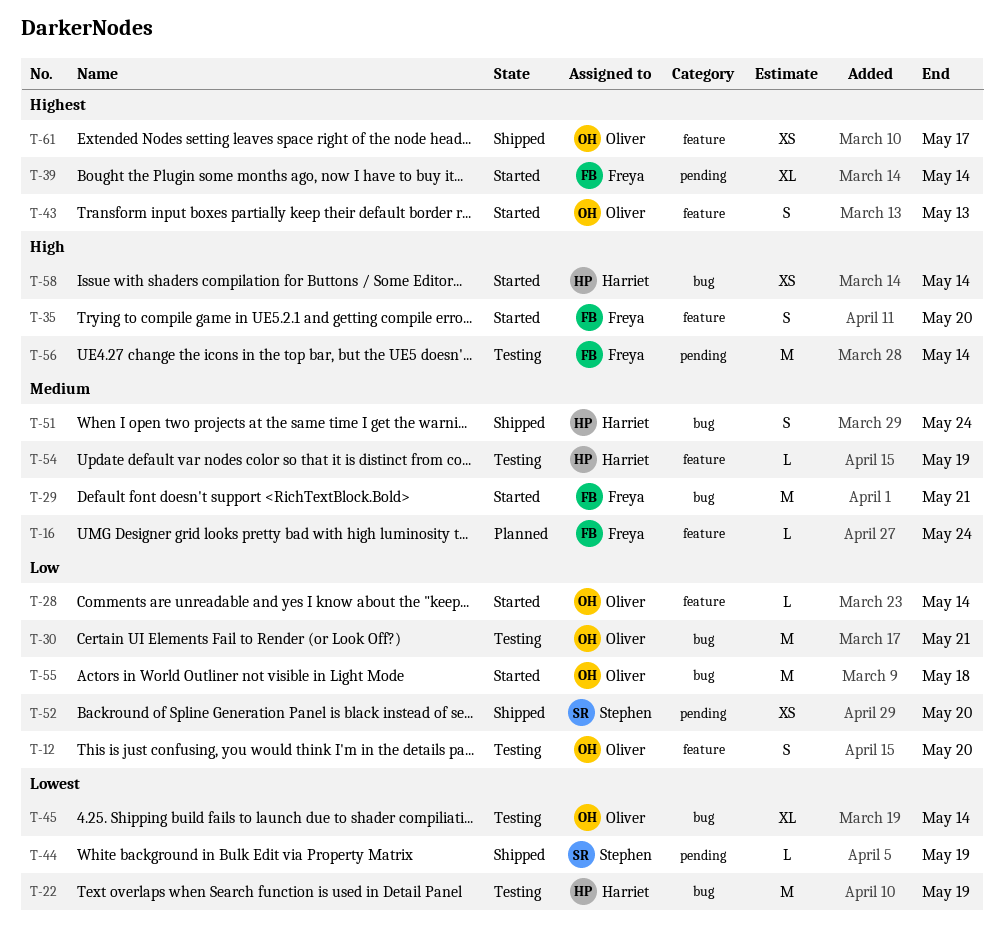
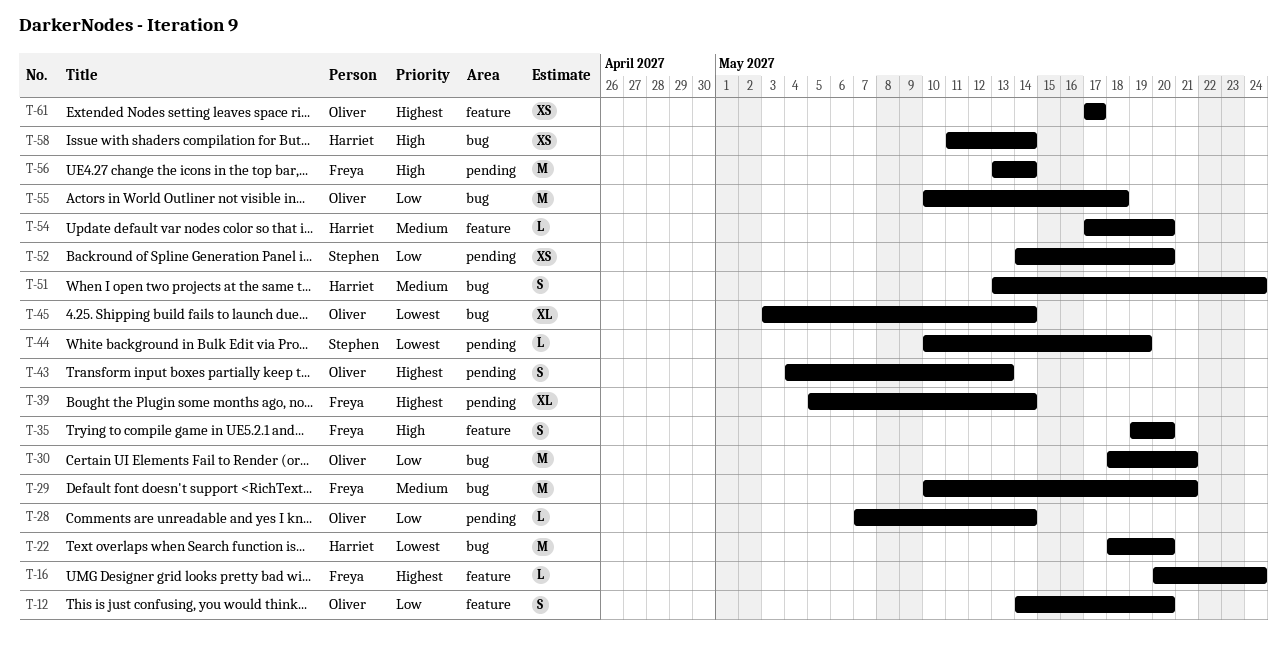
T-16, priority: Medium -> Highest
T-22, due: May 19 -> May 20
T-28, label: feature -> pending
T-43, label: feature -> pending
T-54, due: May 19 -> May 20

